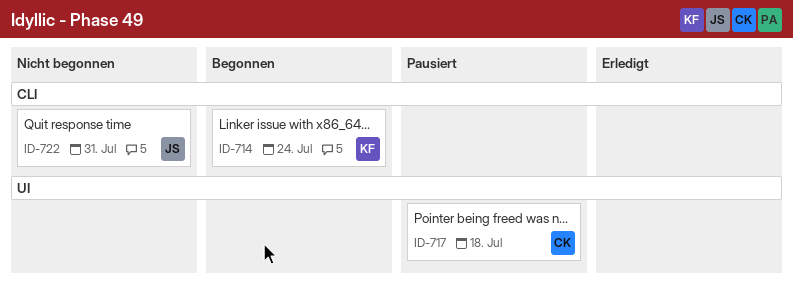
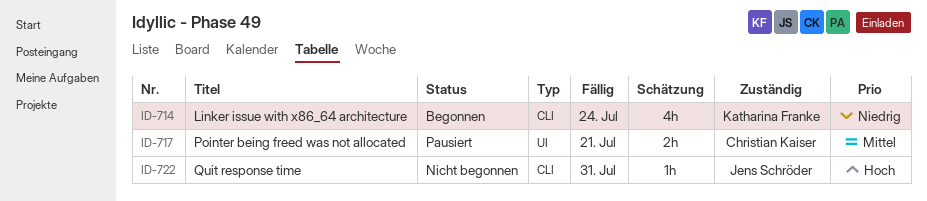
ID-717, due: Jul 18 -> Jul 21

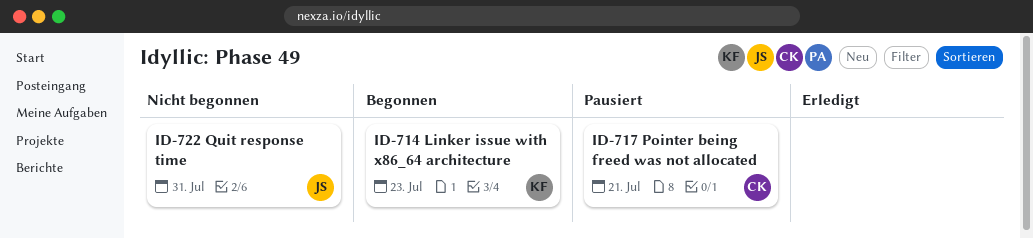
ID-714, due: Jul 24 -> Jul 23

